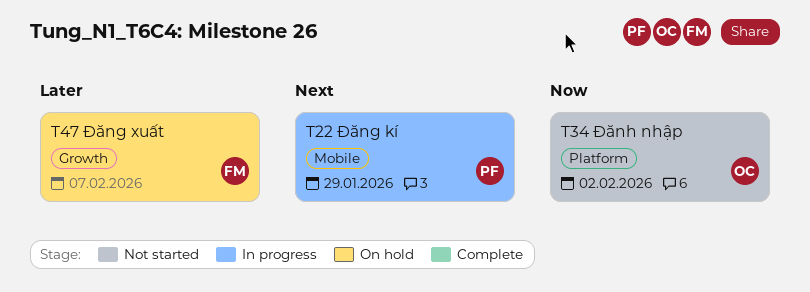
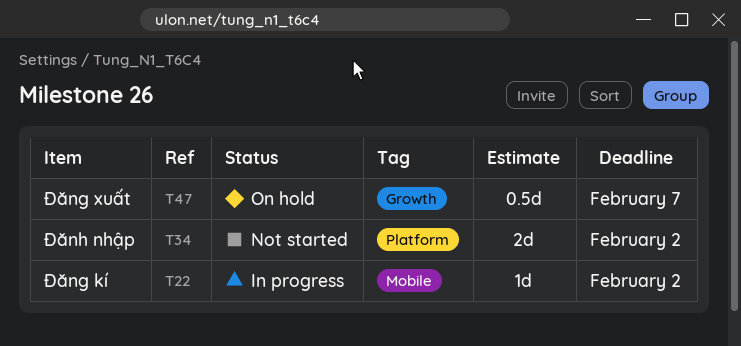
T22, due: Jan 29 -> Feb 2

